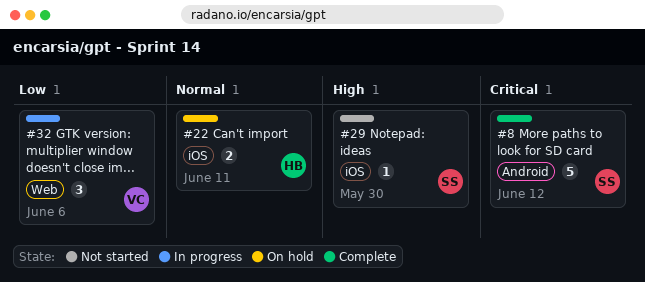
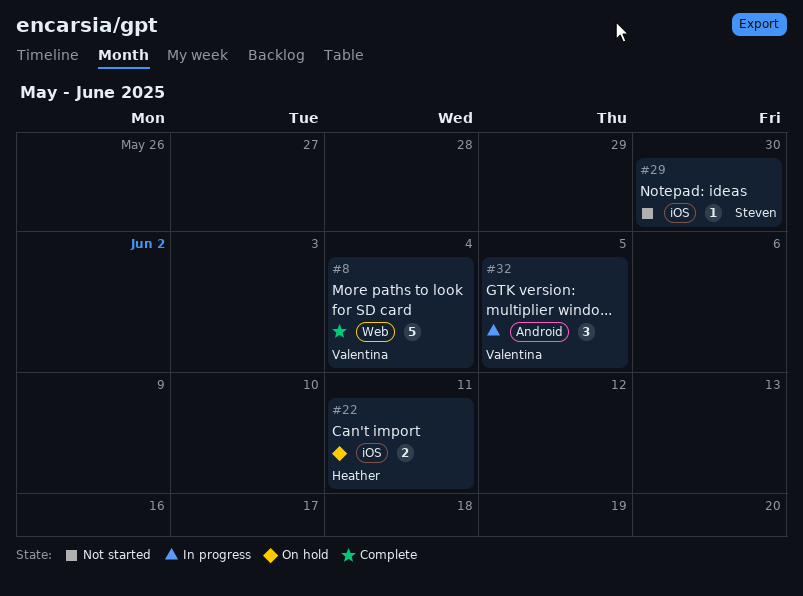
#8, owner: Steven -> Valentina
#8, label: Android -> Web
#8, due: Jun 12 -> Jun 4
#32, label: Web -> Android
#32, due: Jun 6 -> Jun 5

